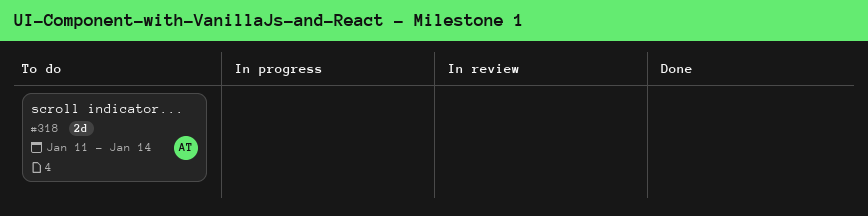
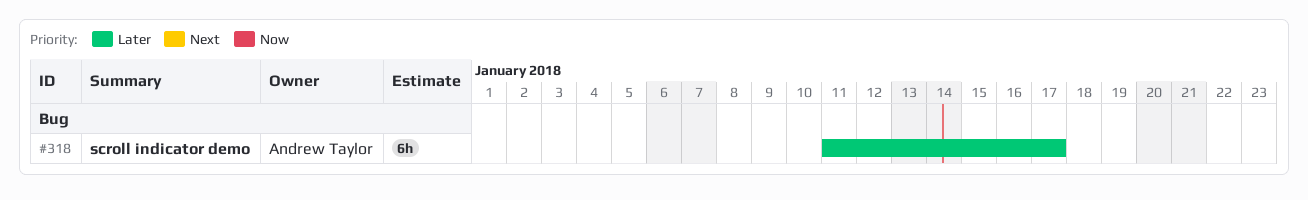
#318, estimate: 2d -> 6h
#318, due: Jan 14 -> Jan 17

